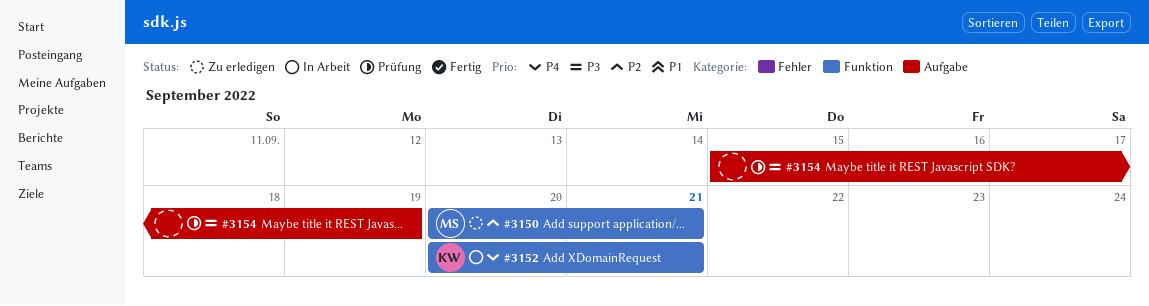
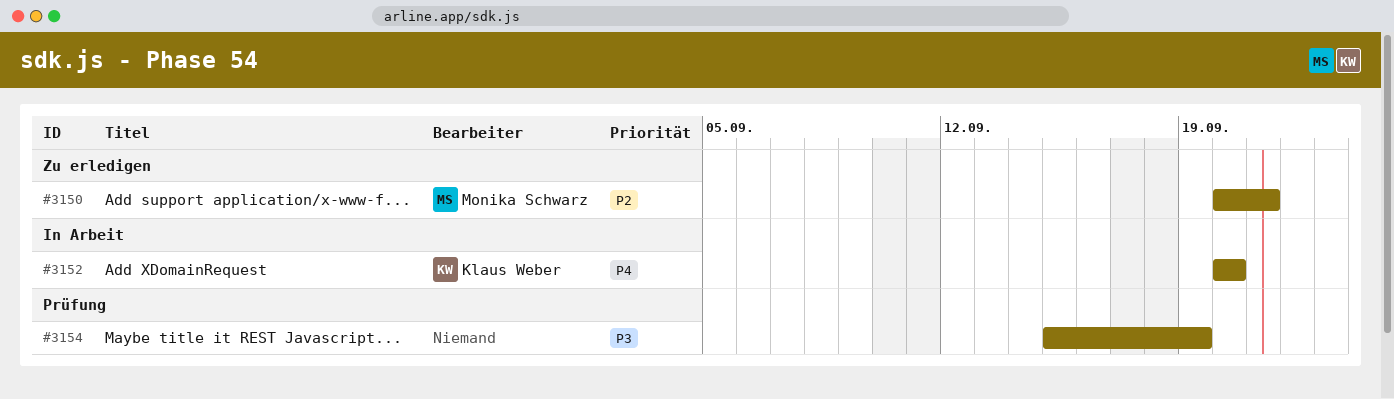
#3152, due: Sep 21 -> Sep 20

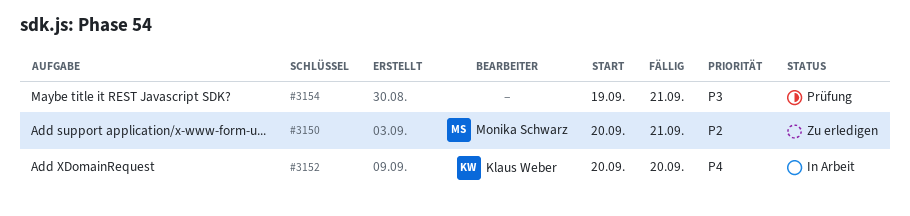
#3154, start: Sep 15 -> Sep 19
#3154, due: Sep 19 -> Sep 21

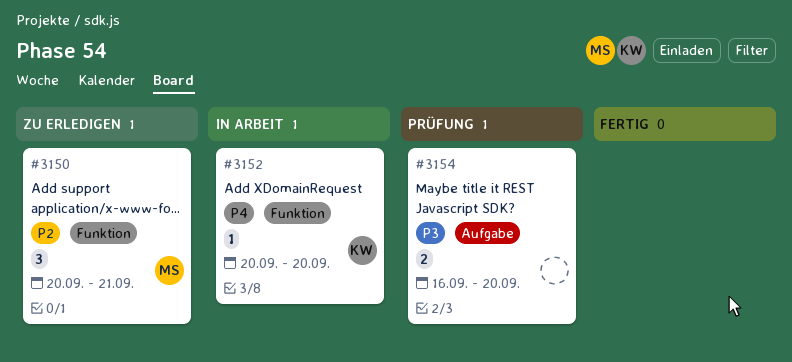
#3154, start: Sep 19 -> Sep 16
#3154, due: Sep 21 -> Sep 20

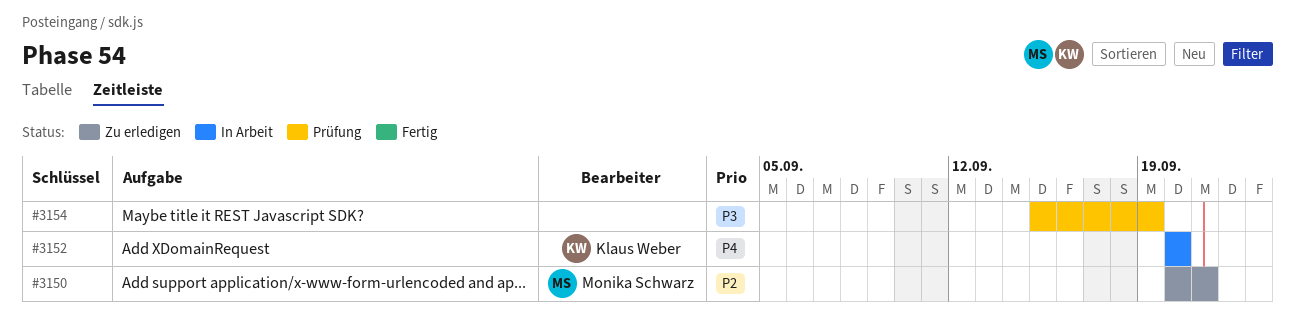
#3154, start: Sep 16 -> Sep 15
#3154, due: Sep 20 -> Sep 19

